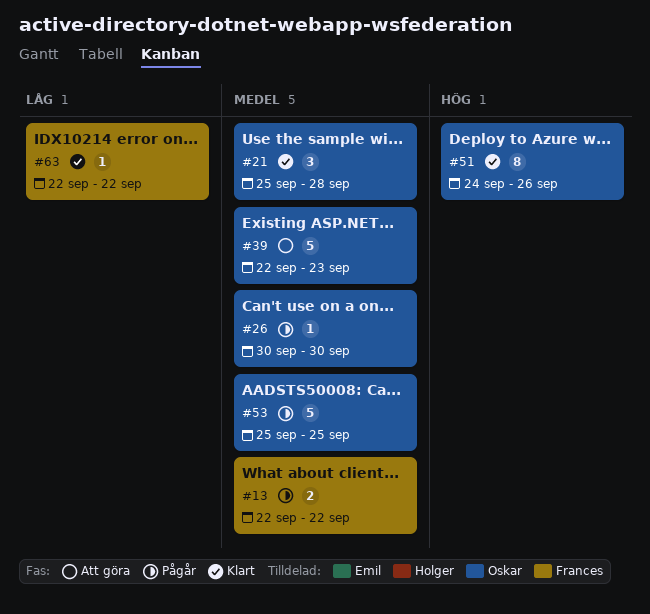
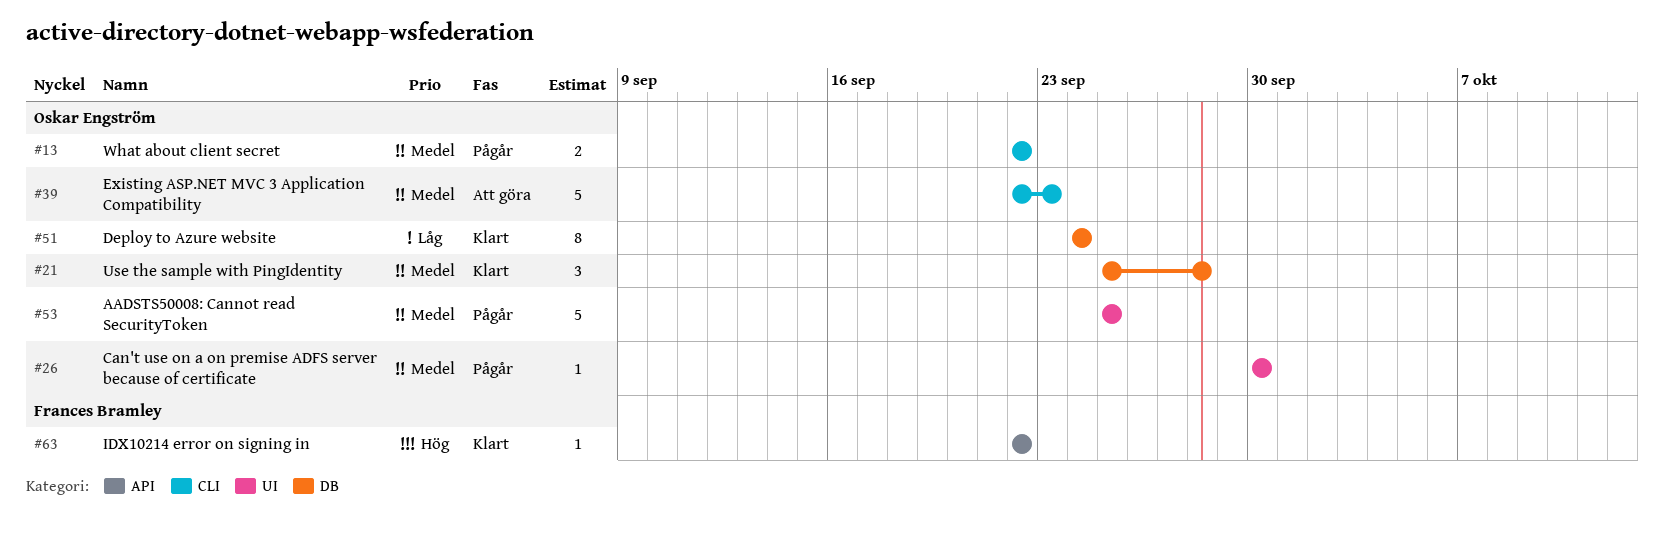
#13, owner: Frances Bramley -> Oskar Engström
#51, priority: Hög -> Låg
#51, due: Sep 26 -> Sep 24
#63, priority: Låg -> Hög

